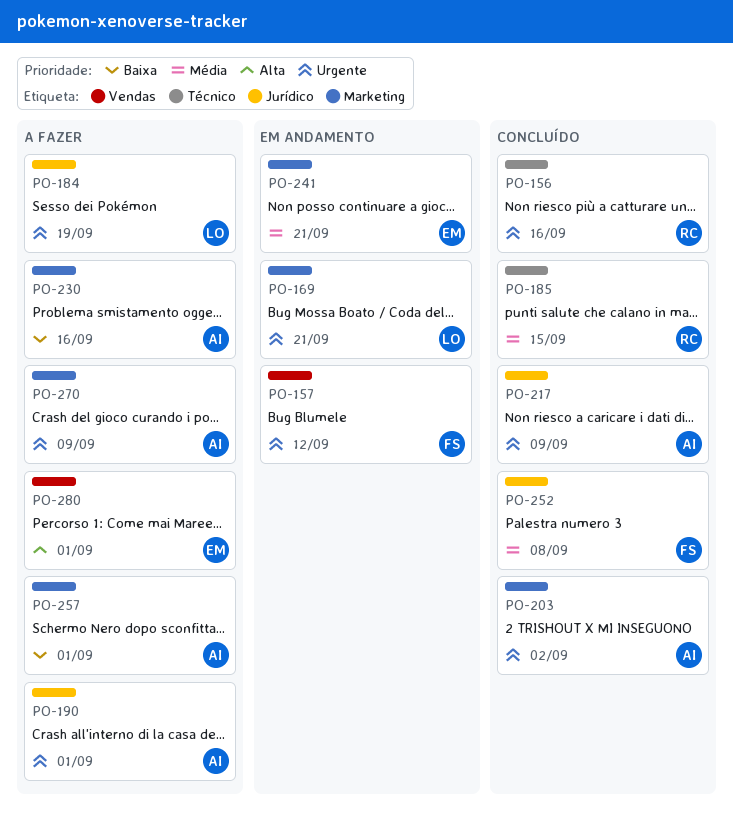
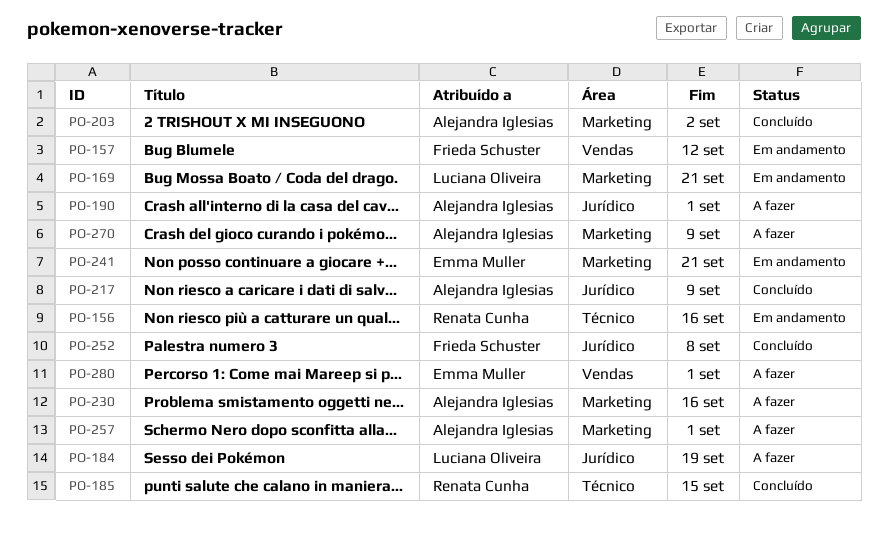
PO-156, status: Concluído -> Em andamento

